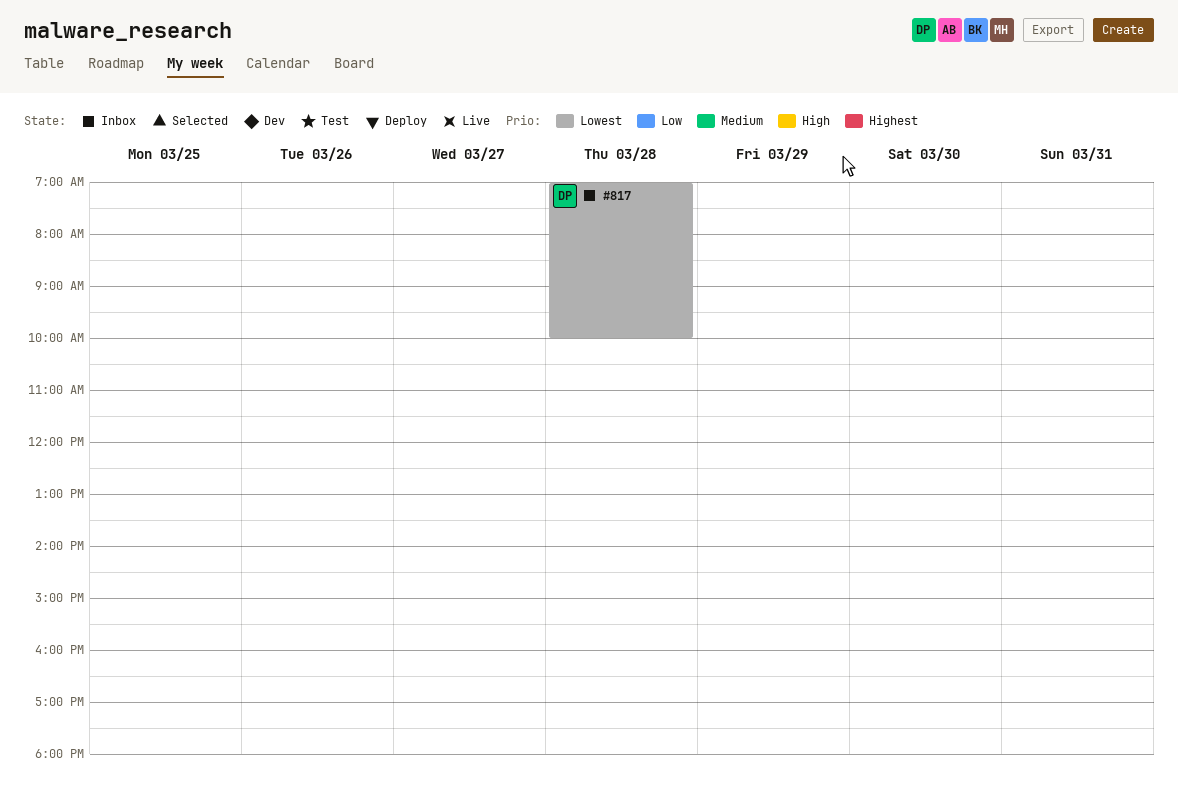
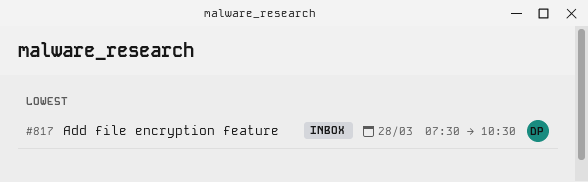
#817, begins: 07:00 -> 07:30
#817, ends: 10:00 -> 10:30

